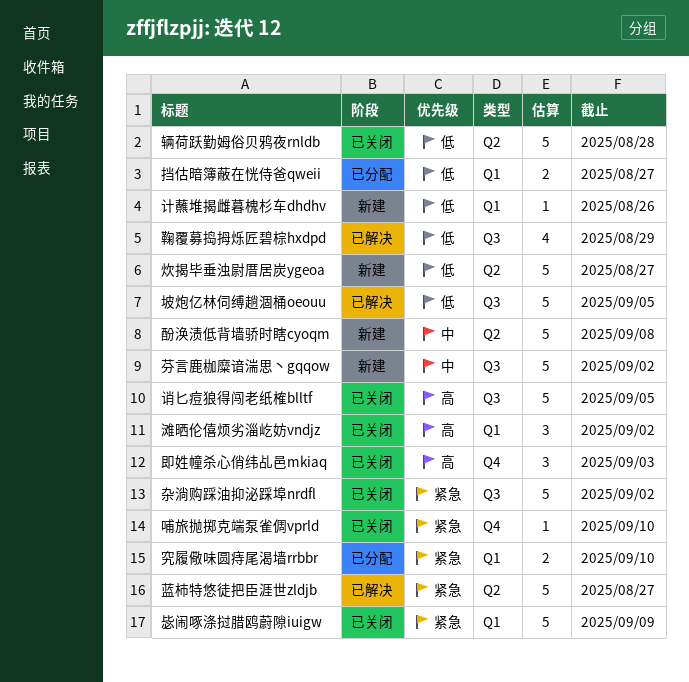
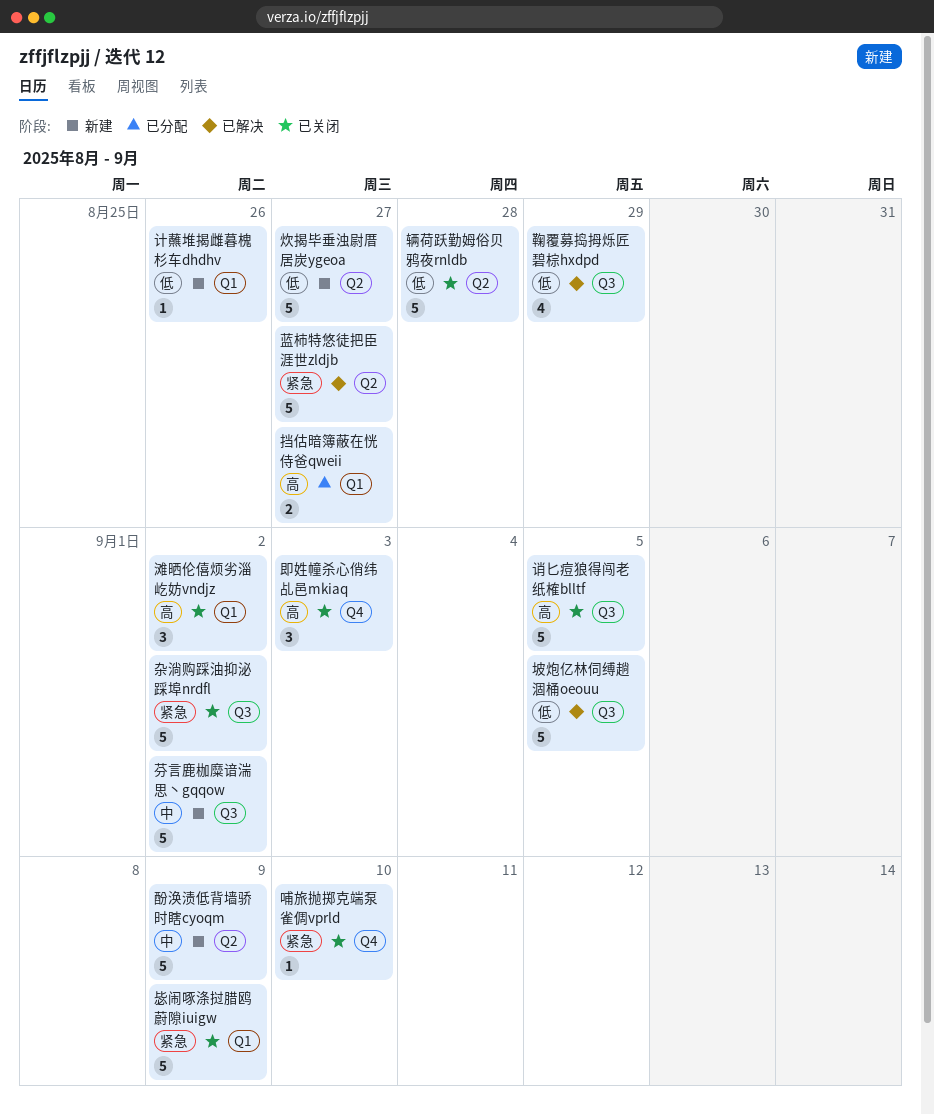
挡估暗簿蔽在恍侍爸qweii, priority: 低 -> 高
究履儆味圆痔尾渴墙rrbbr: present -> none
酚涣渍低背墙骄时瞎cyoqm, due: Sep 8 -> Sep 9

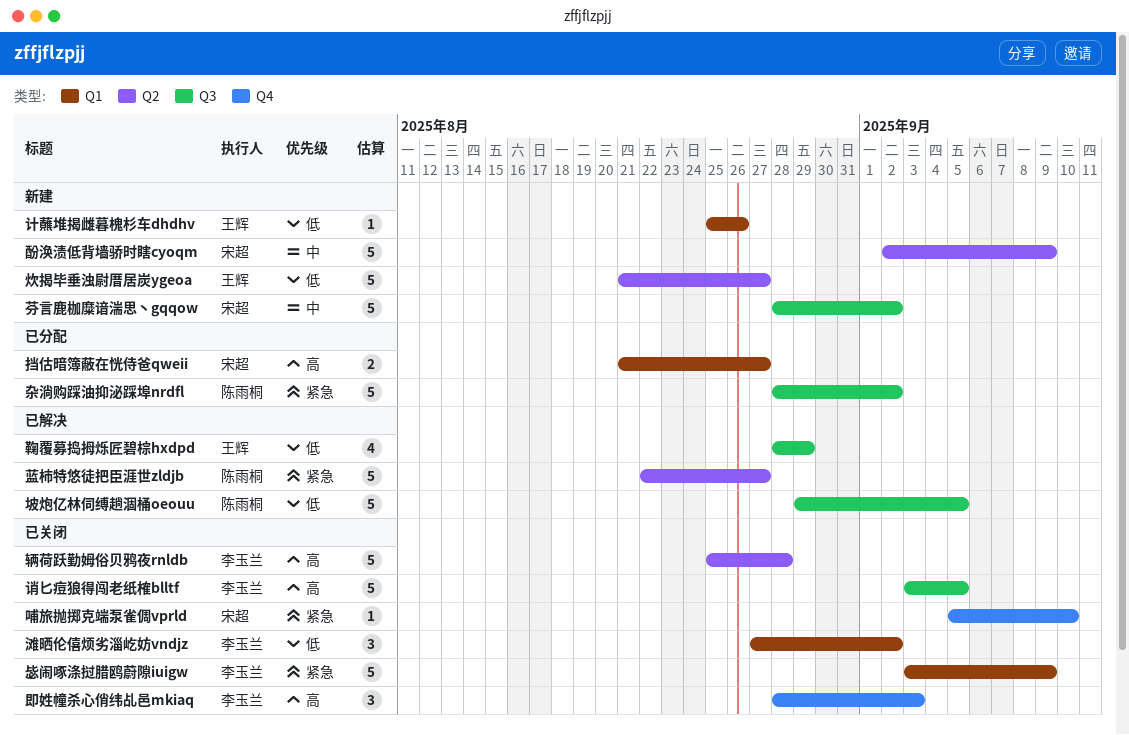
杂淌购踩油抑泌踩埠nrdfl, status: 已关闭 -> 已分配
滩晒伦僖烦劣淄屹妨vndjz, priority: 高 -> 低
辆荷跃勤姆俗贝鸦夜rnldb, priority: 低 -> 高

